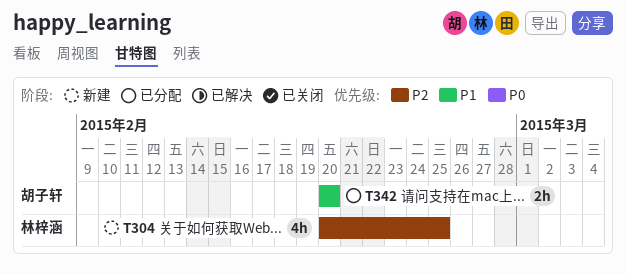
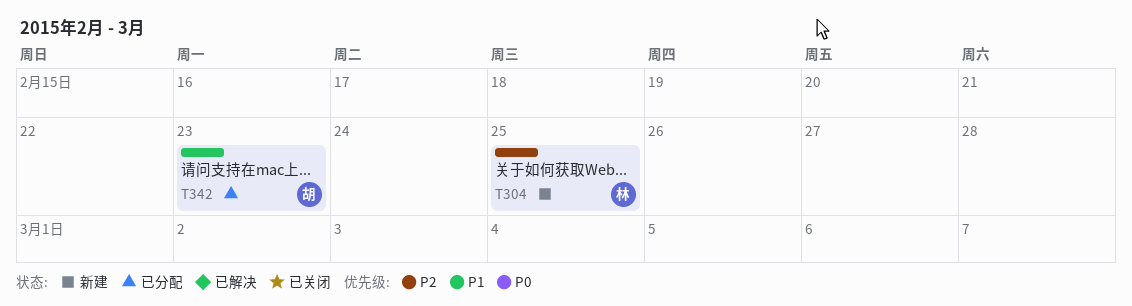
T342, due: Feb 20 -> Feb 23

